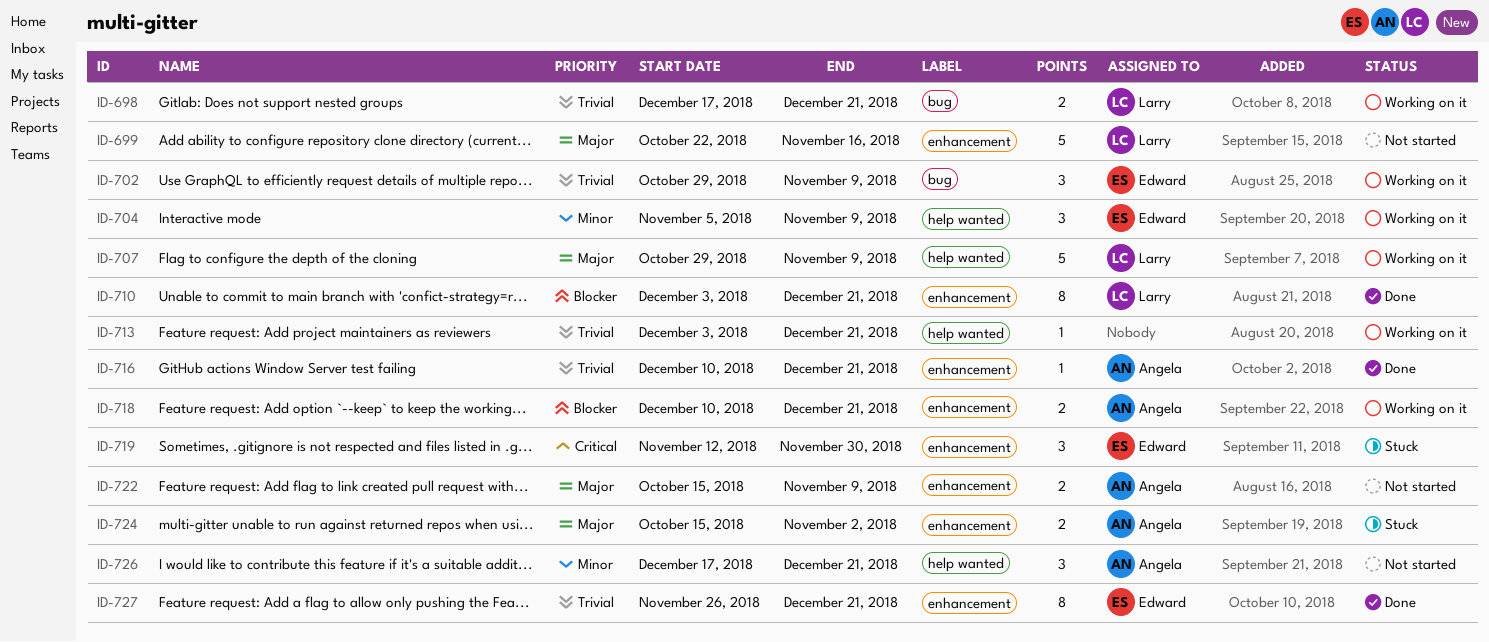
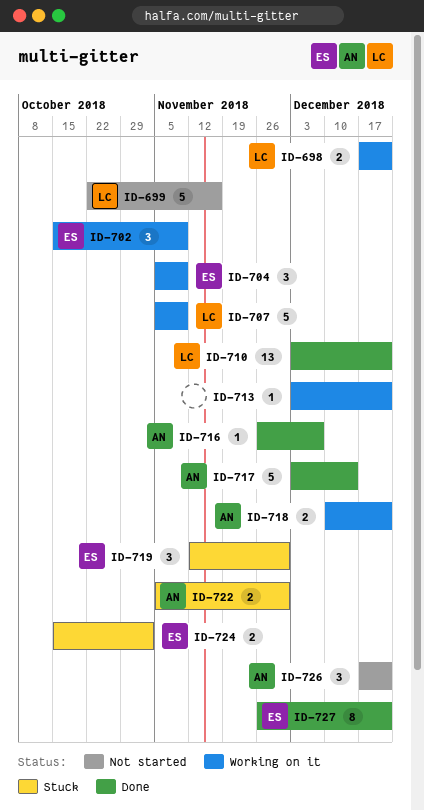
ID-702, start: Oct 29 -> Oct 15
ID-707, start: Oct 29 -> Nov 5
ID-710, estimate: 8 -> 13
ID-716, start: Dec 10 -> Nov 26
ID-716, due: Dec 21 -> Dec 7
ID-717: none -> present
ID-722, status: Not started -> Stuck
ID-722, start: Oct 15 -> Nov 5
ID-722, due: Nov 9 -> Nov 30
ID-724, owner: Angela -> Edward

